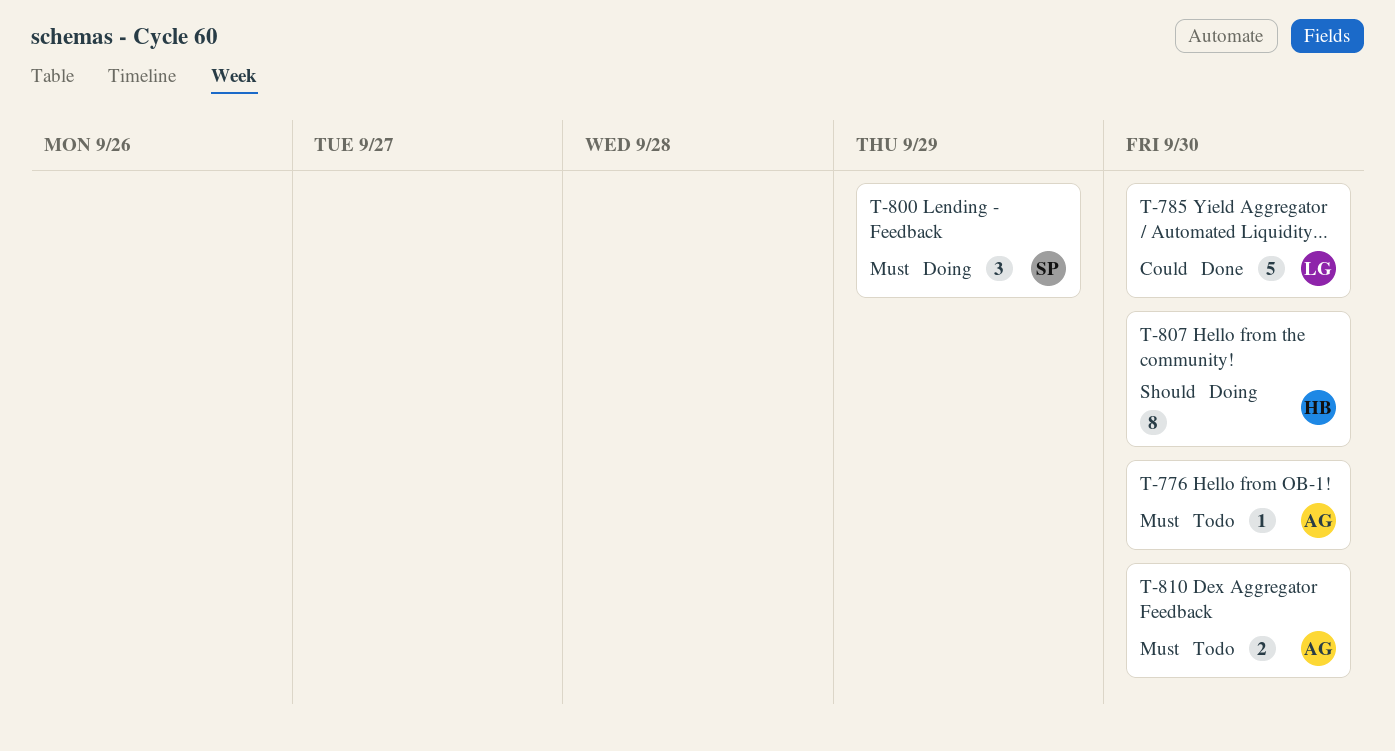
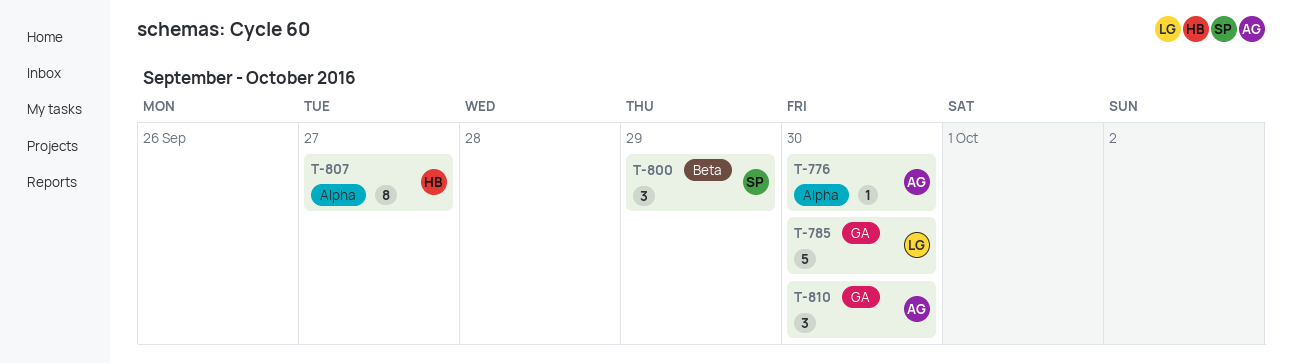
T-807, due: Sep 30 -> Sep 27
T-810, estimate: 2 -> 3

